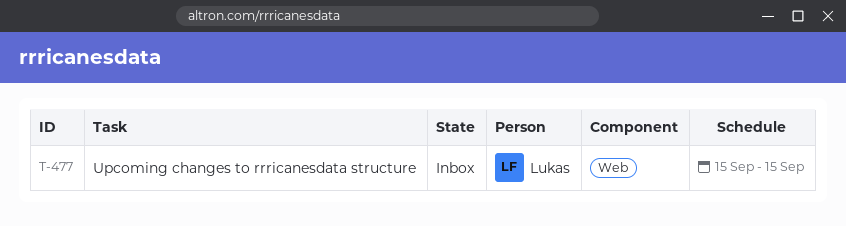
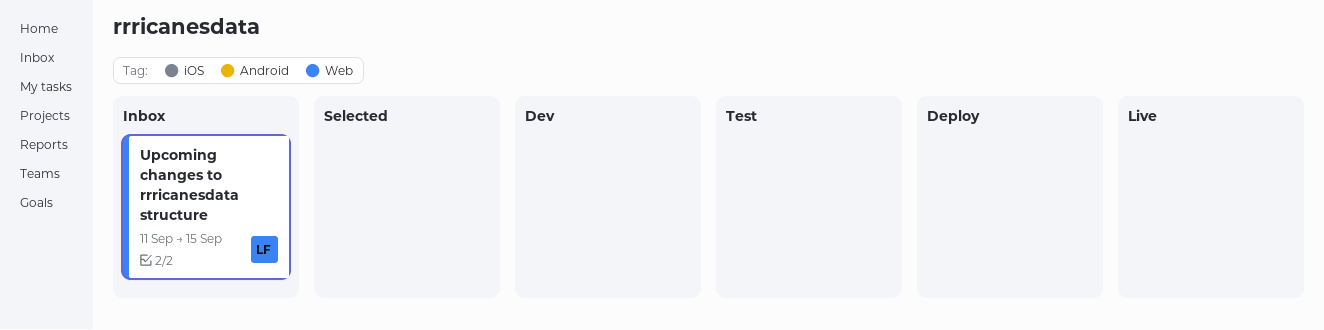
Upcoming changes to rrricanesdata structure, start: Sep 15 -> Sep 11

